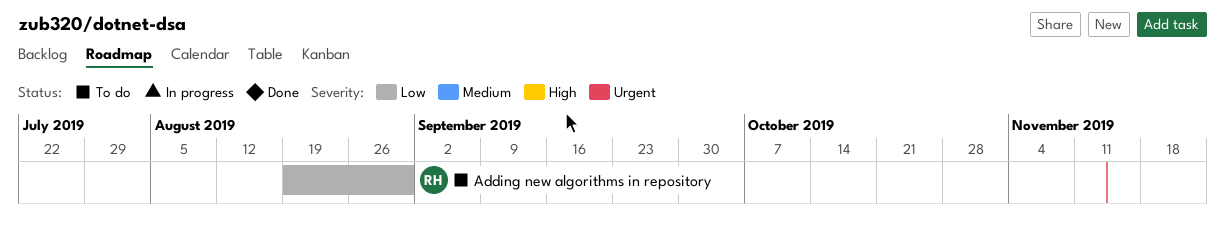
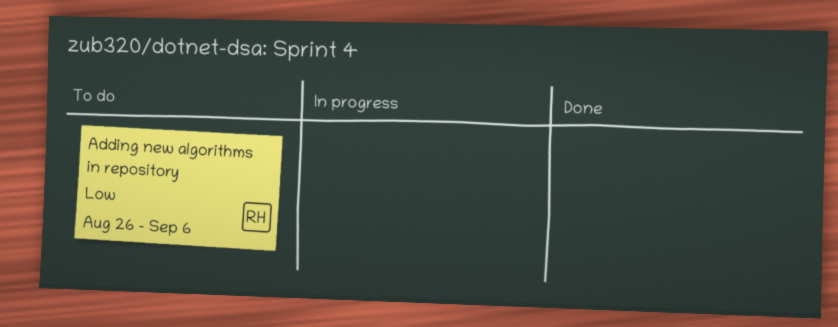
Adding new algorithms in repository, start: Aug 19 -> Aug 26
Adding new algorithms in repository, due: Aug 30 -> Sep 6

